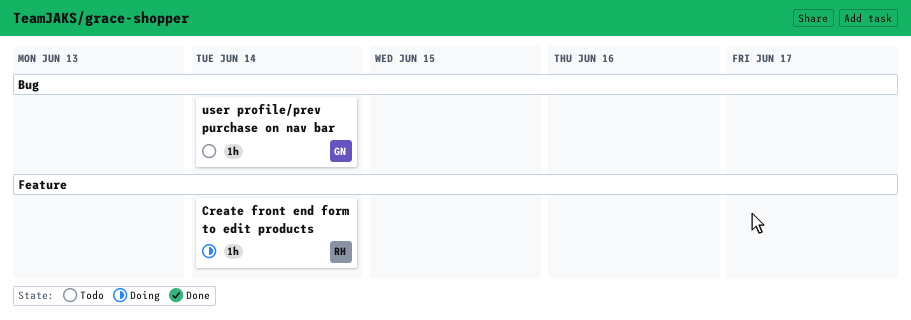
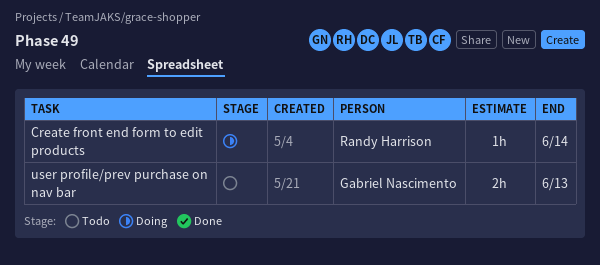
user profile/prev purchase on nav bar, estimate: 1h -> 2h
user profile/prev purchase on nav bar, due: Jun 14 -> Jun 13

